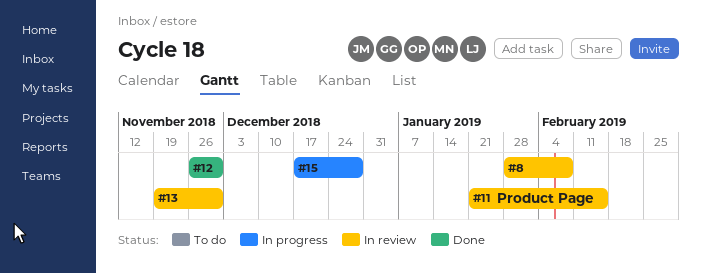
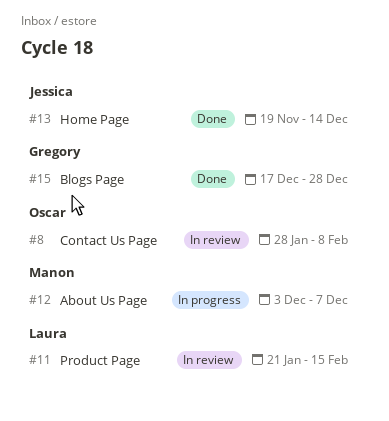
#12, status: Done -> In progress
#12, start: Nov 26 -> Dec 3
#12, due: Nov 30 -> Dec 7
#13, status: In review -> Done
#13, due: Nov 30 -> Dec 14
#15, status: In progress -> Done

